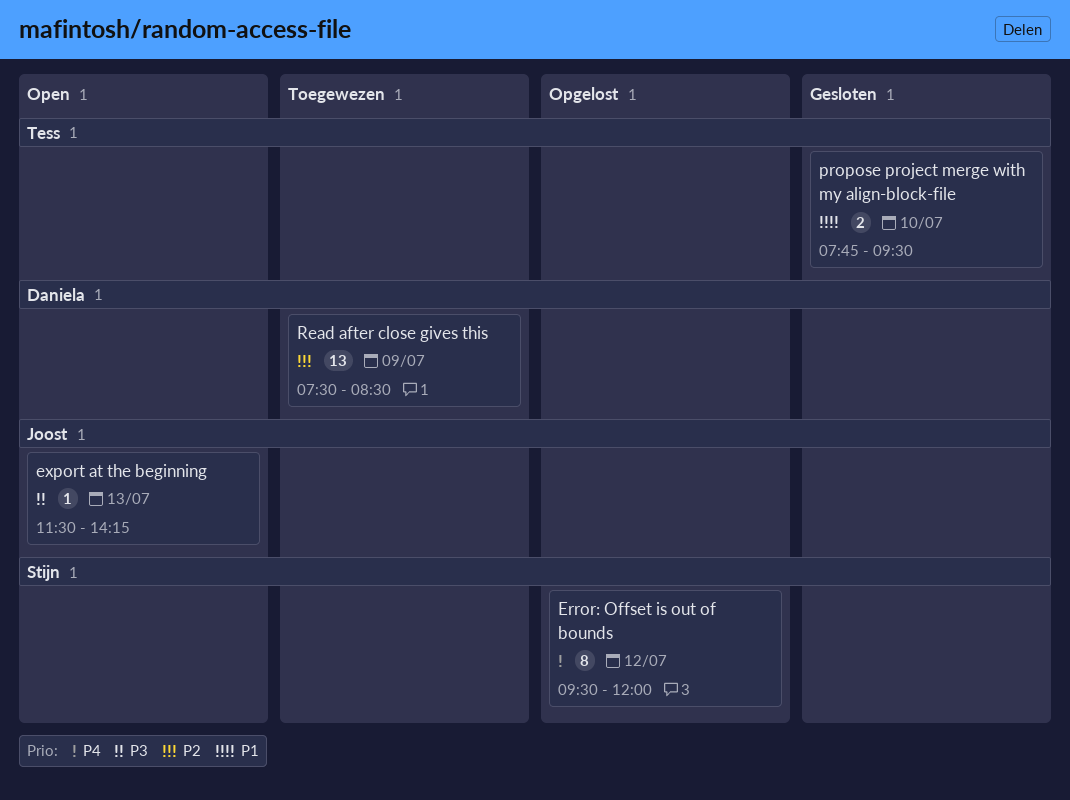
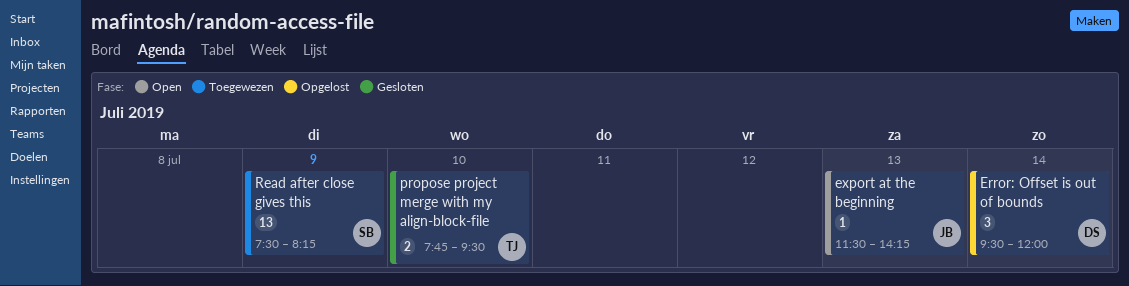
Error: Offset is out of bounds, owner: Stijn -> Daniela
Error: Offset is out of bounds, estimate: 8 -> 3
Error: Offset is out of bounds, day: Jul 12 -> Jul 14
Read after close gives this, owner: Daniela -> Stijn
Read after close gives this, ends: 08:30 -> 08:15

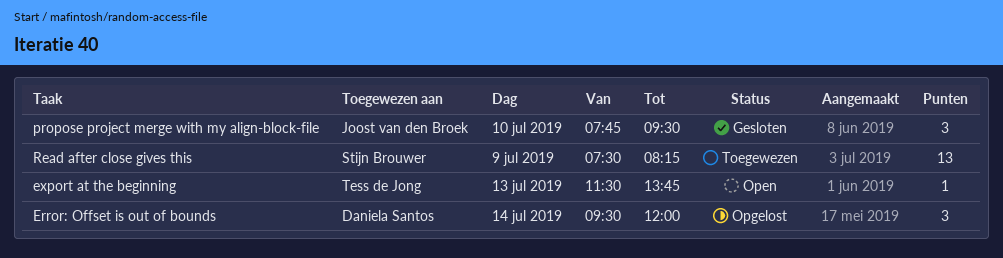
export at the beginning, owner: Joost van den Broek -> Tess de Jong
export at the beginning, ends: 14:15 -> 13:45
propose project merge with my align-block-file, owner: Tess de Jong -> Joost van den Broek
propose project merge with my align-block-file, estimate: 2 -> 3

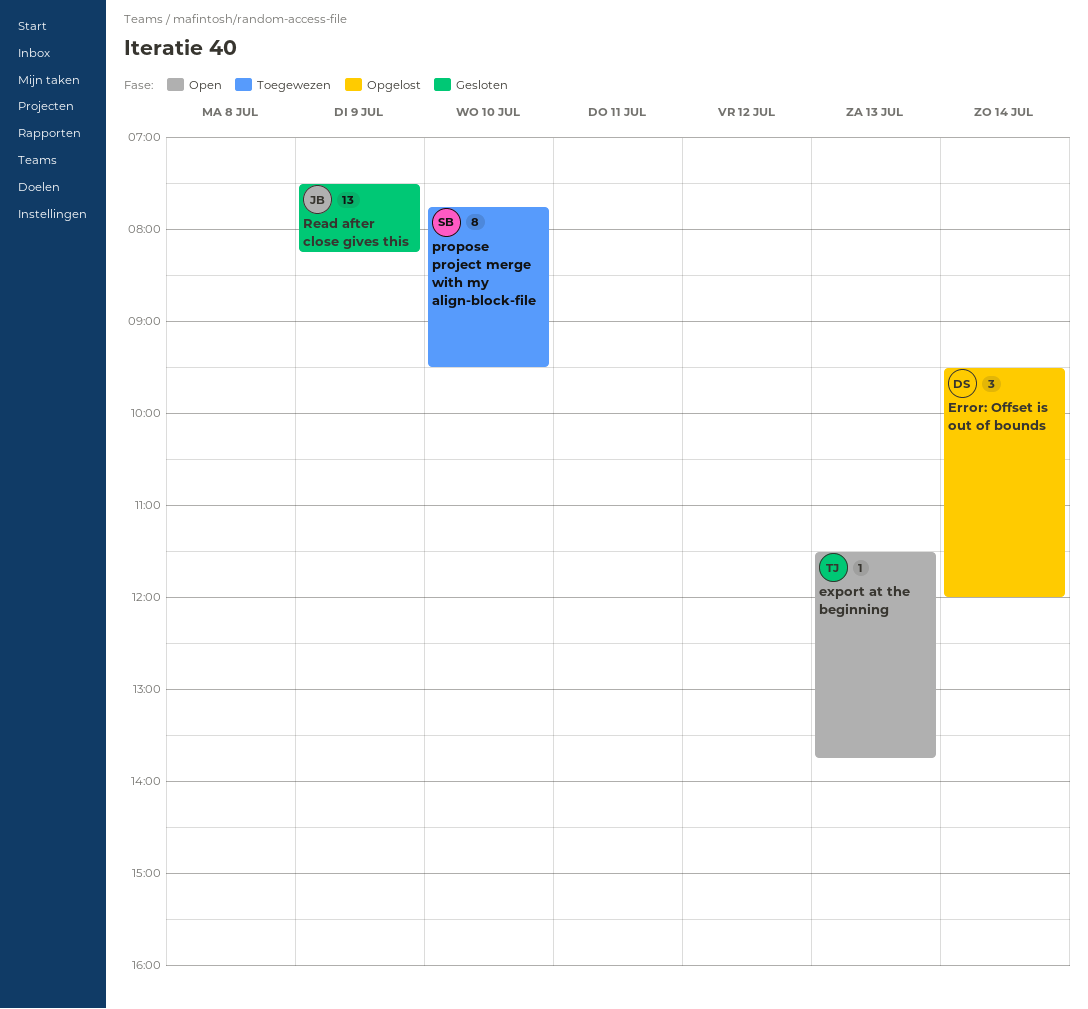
propose project merge with my align-block-file, status: Gesloten -> Toegewezen
propose project merge with my align-block-file, owner: Joost van den Broek -> Stijn Brouwer
propose project merge with my align-block-file, estimate: 3 -> 8
Read after close gives this, status: Toegewezen -> Gesloten
Read after close gives this, owner: Stijn Brouwer -> Joost van den Broek

